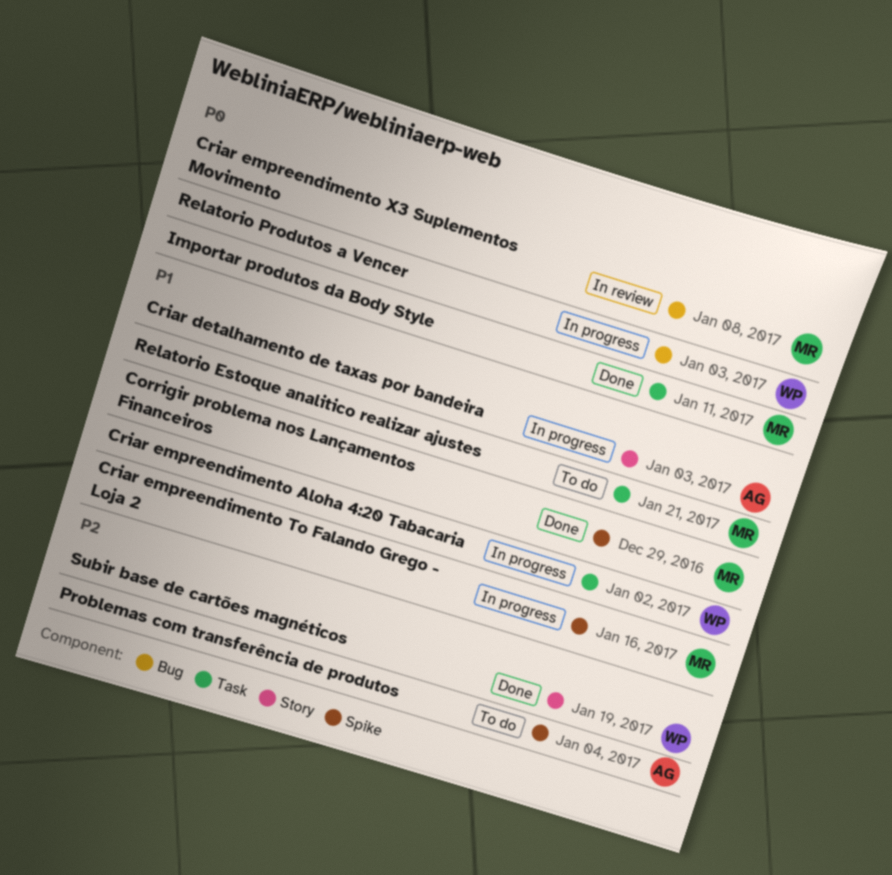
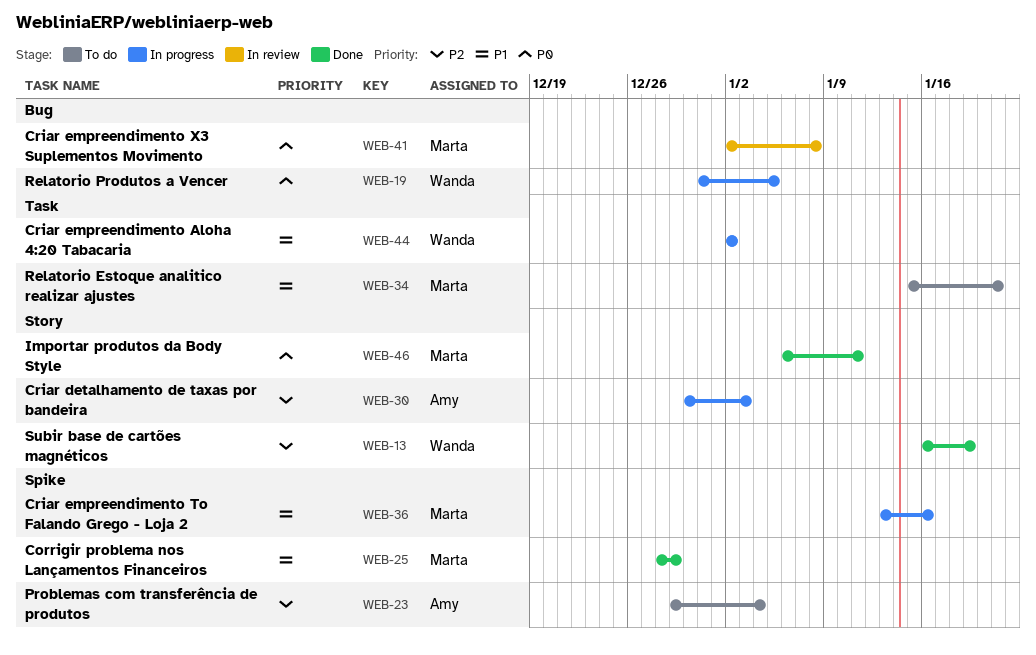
Criar detalhamento de taxas por bandeira, priority: P1 -> P2
Importar produtos da Body Style, label: Task -> Story
Relatorio Produtos a Vencer, due: Jan 3 -> Jan 5

